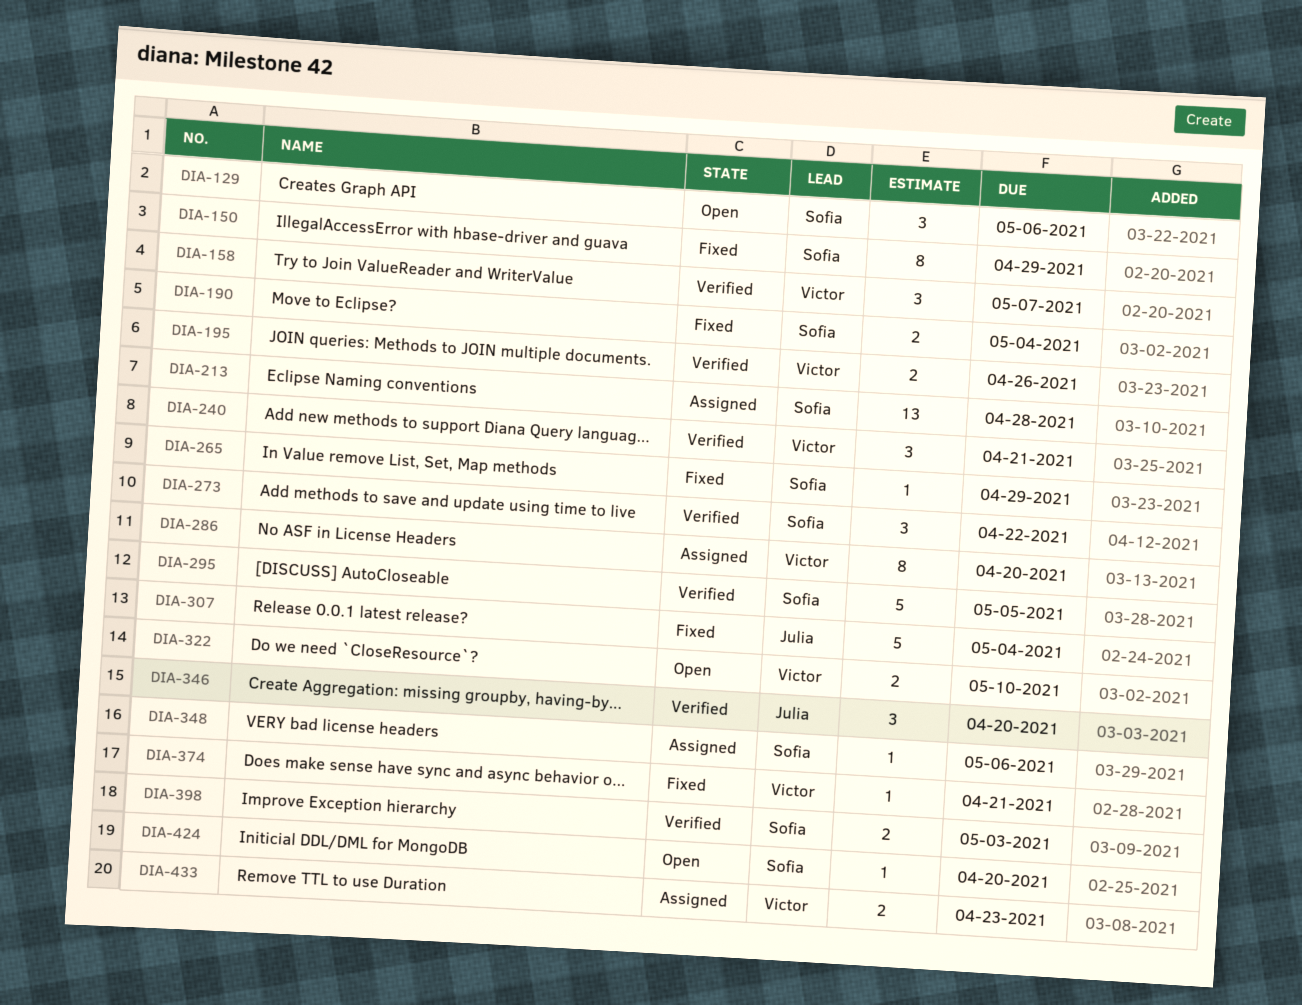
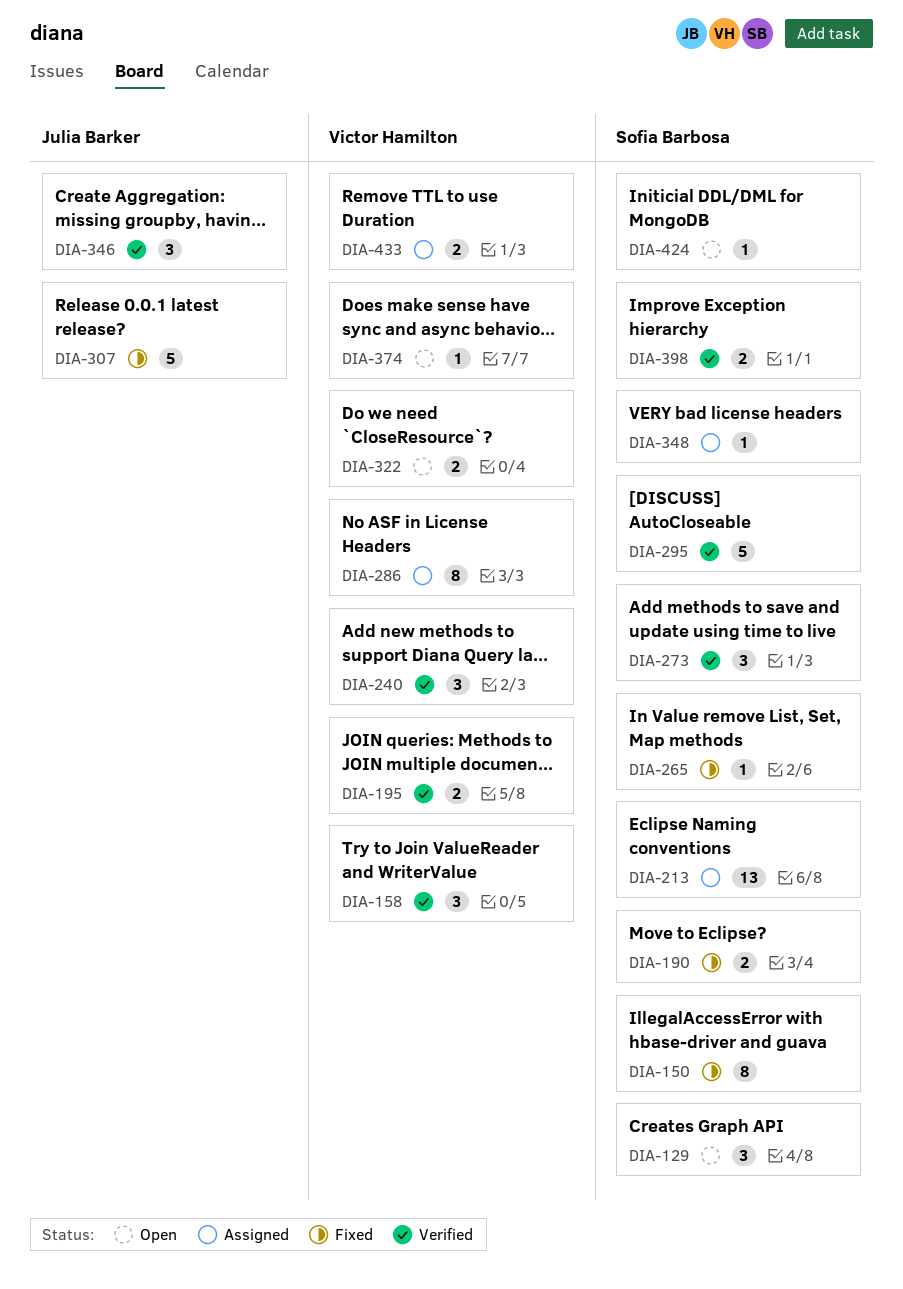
DIA-374, status: Fixed -> Open

